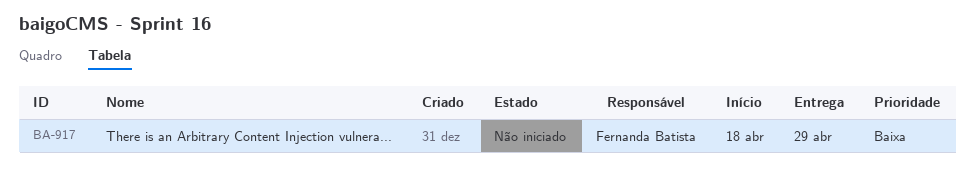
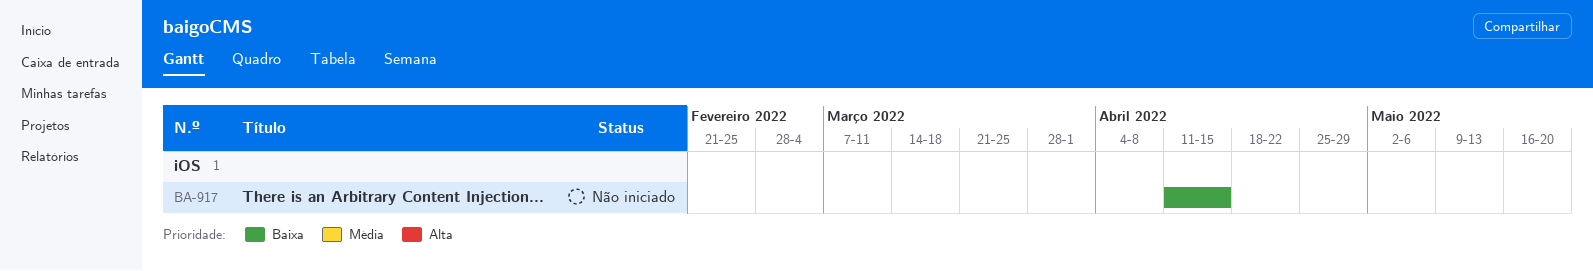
BA-917, start: Apr 18 -> Apr 11
BA-917, due: Apr 29 -> Apr 15

